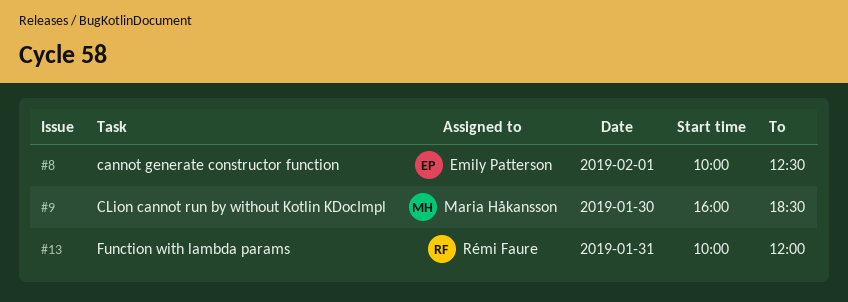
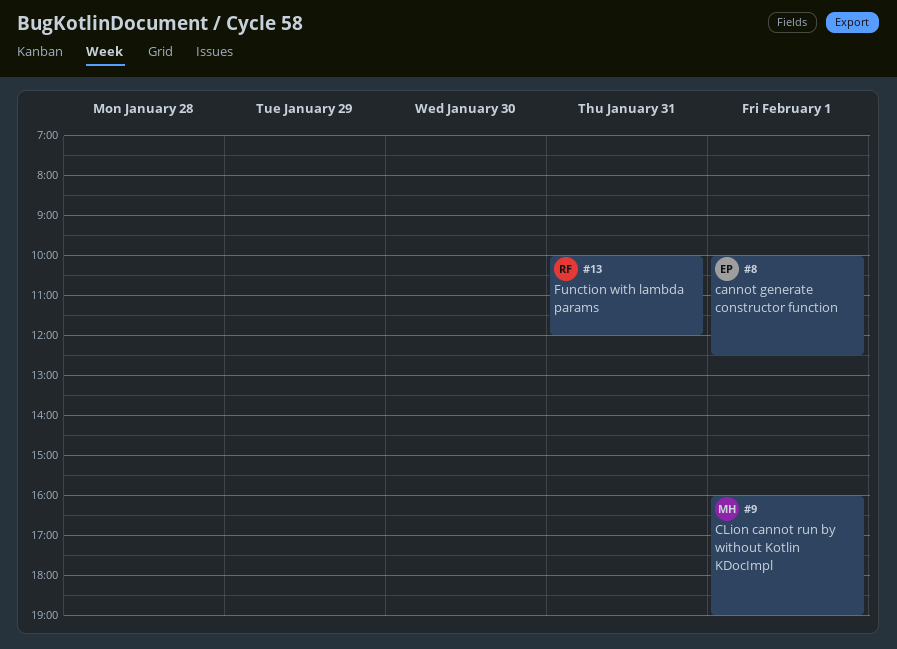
#9, day: Jan 30 -> Feb 1
#9, ends: 18:30 -> 19:00

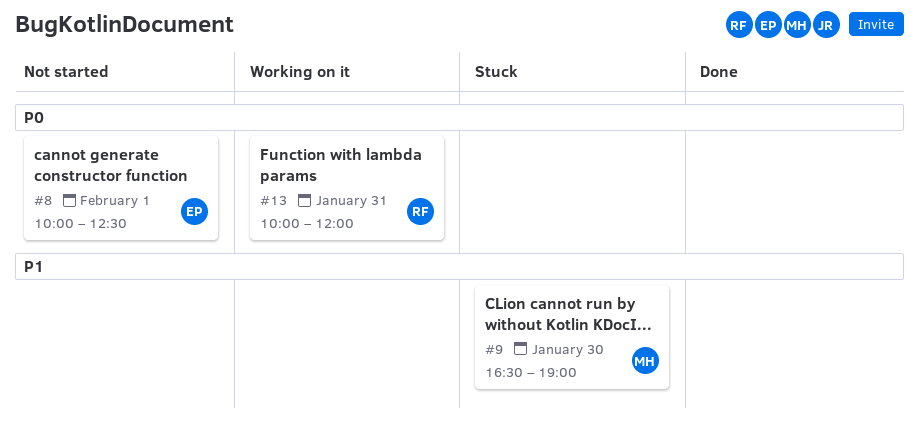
#9, day: Feb 1 -> Jan 30
#9, begins: 16:00 -> 16:30

